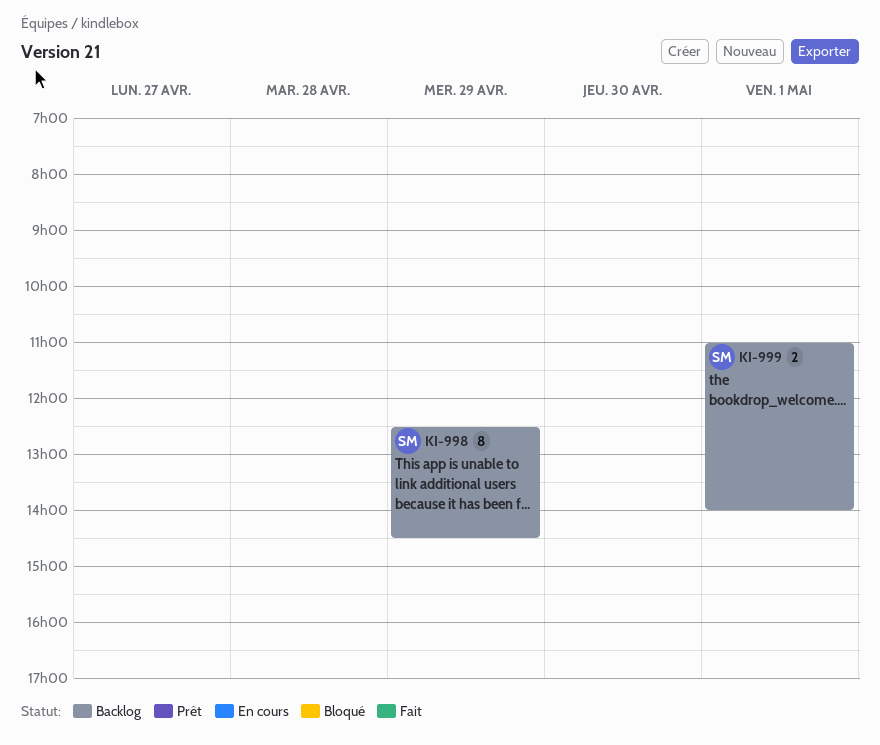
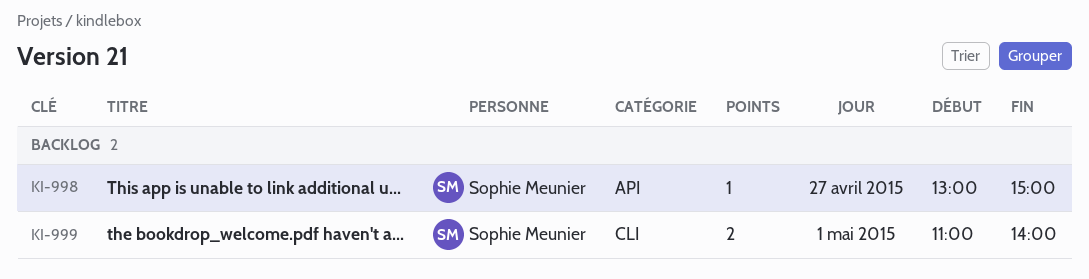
KI-998, estimate: 8 -> 1
KI-998, day: Apr 29 -> Apr 27
KI-998, begins: 12:30 -> 13:00
KI-998, ends: 14:30 -> 15:00

